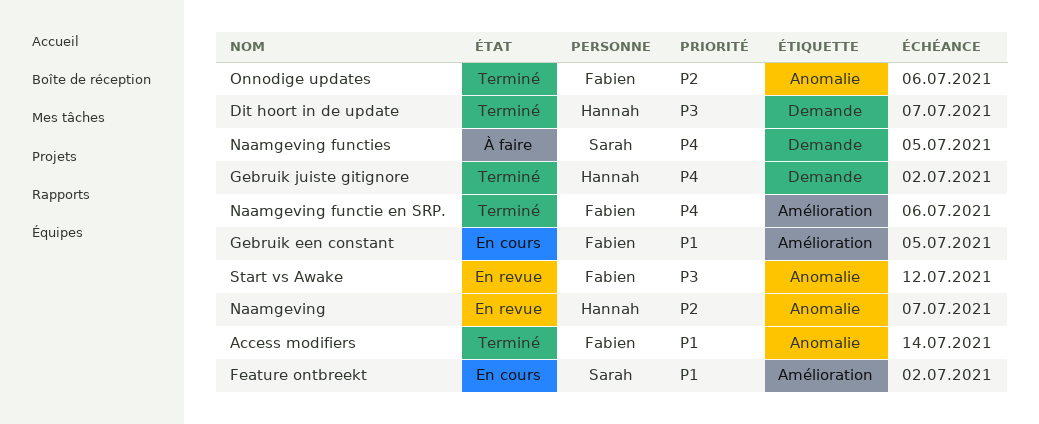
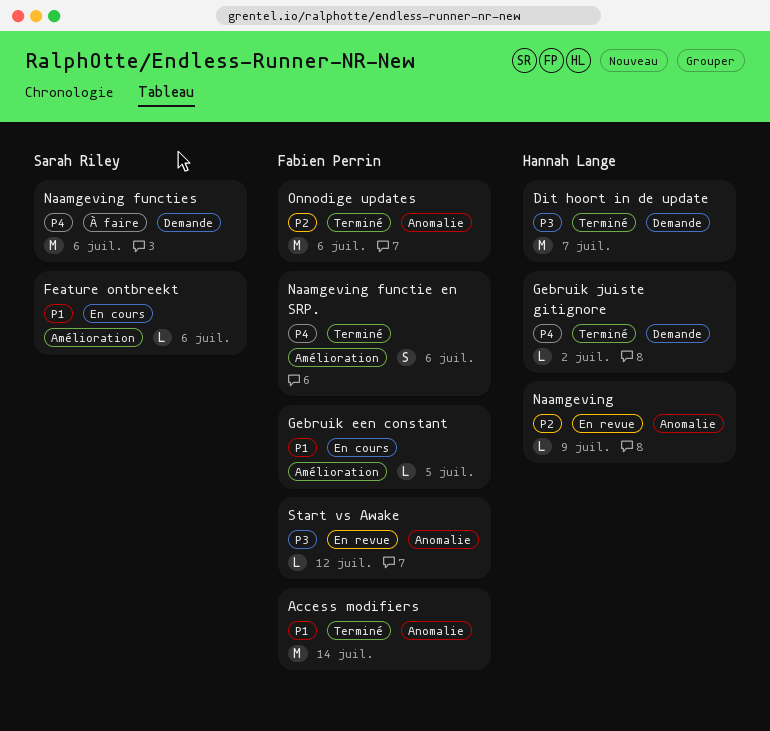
Feature ontbreekt, due: Jul 2 -> Jul 6
Naamgeving, due: Jul 7 -> Jul 9
Naamgeving functies, due: Jul 5 -> Jul 6

